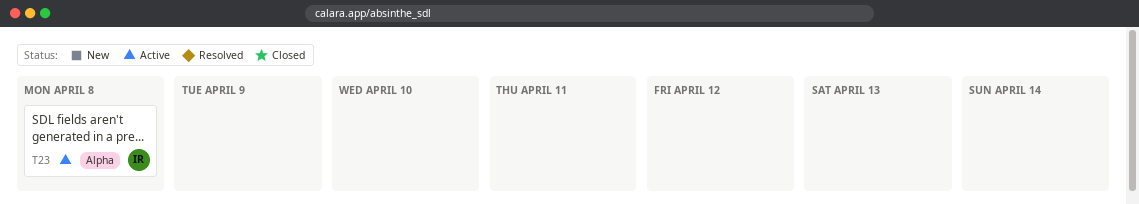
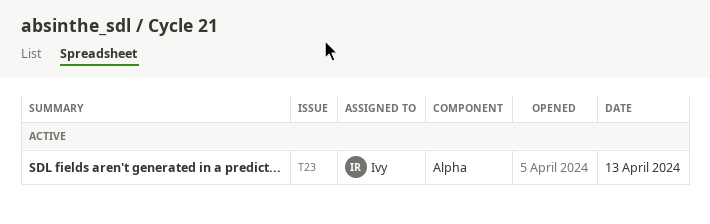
T23, day: Apr 8 -> Apr 13

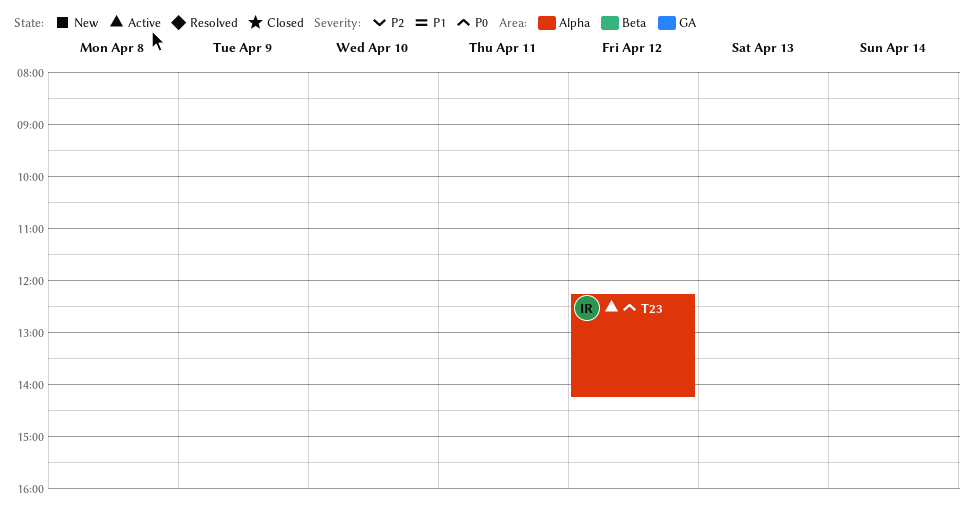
T23, day: Apr 13 -> Apr 12

